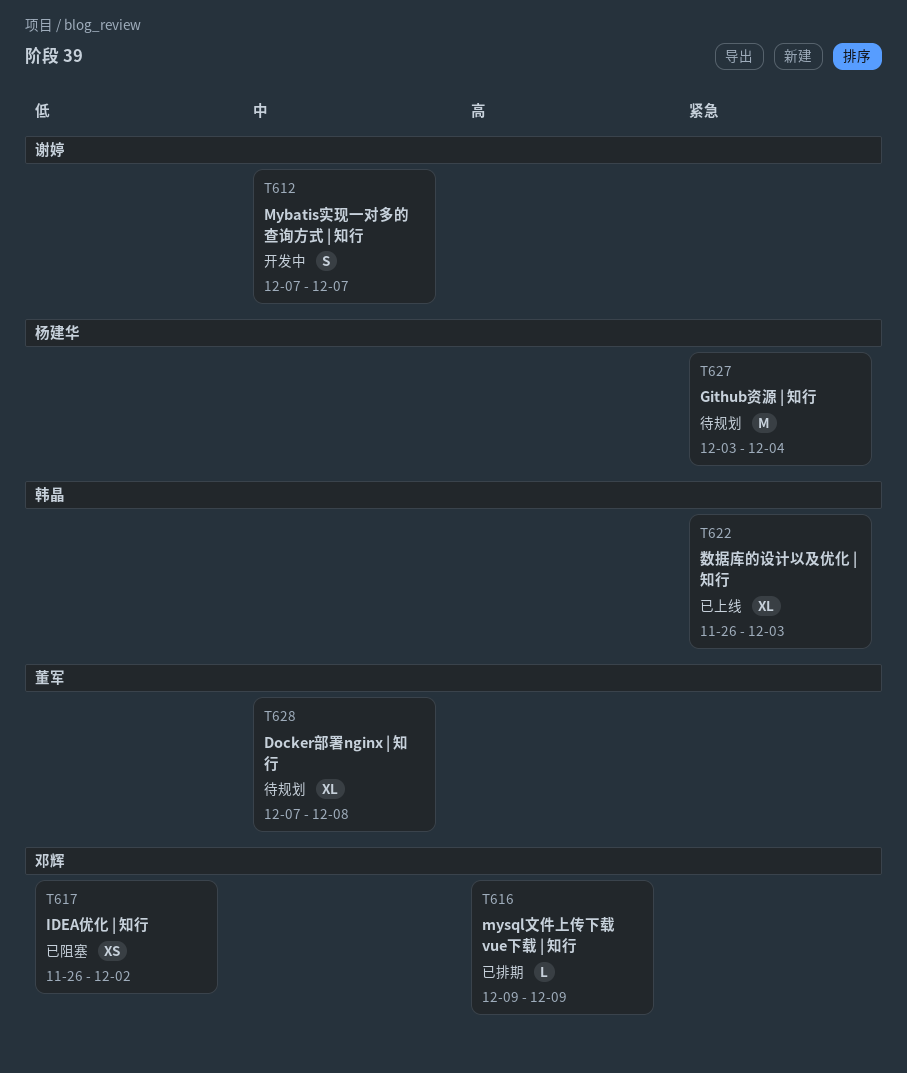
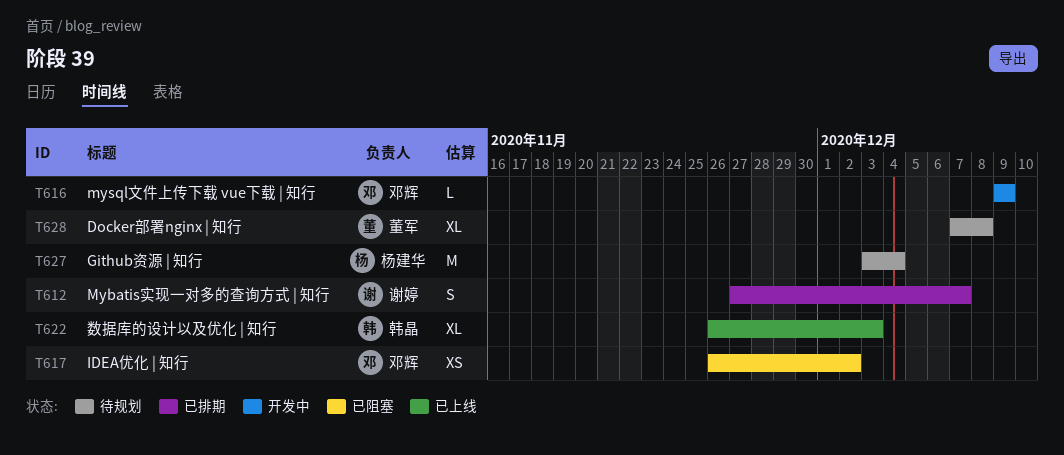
T612, status: 开发中 -> 已排期
T612, start: Dec 7 -> Nov 27
T616, status: 已排期 -> 开发中

